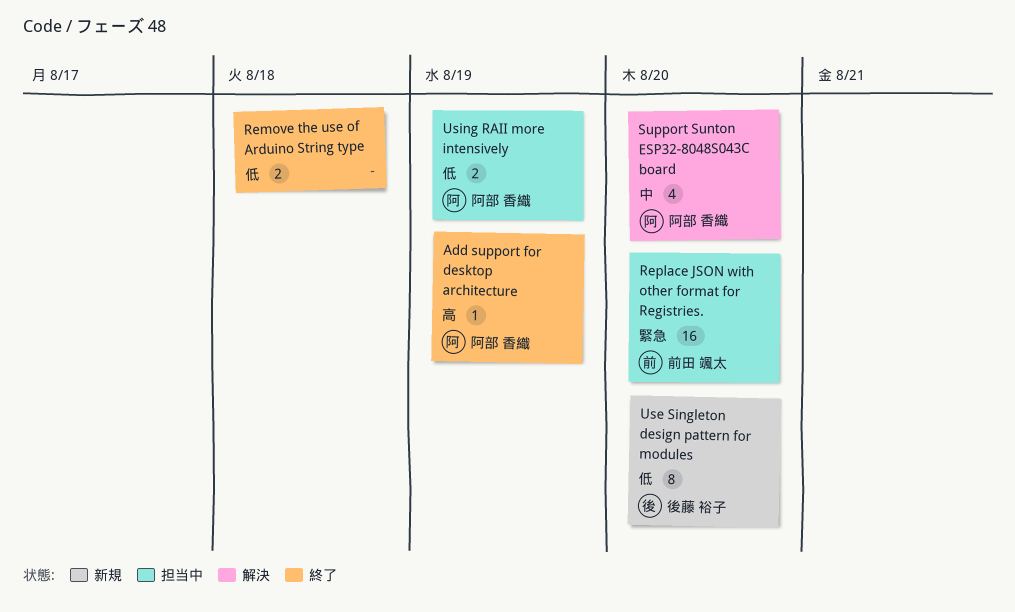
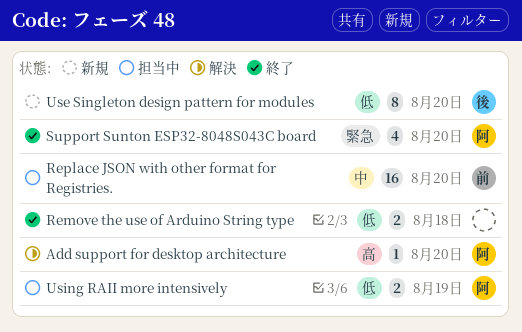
Add support for desktop architecture, status: 終了 -> 解決
Add support for desktop architecture, due: Aug 19 -> Aug 20
Replace JSON with other format for Registries., priority: 緊急 -> 中
Support Sunton ESP32-8048S043C board, status: 解決 -> 終了
Support Sunton ESP32-8048S043C board, priority: 中 -> 緊急

